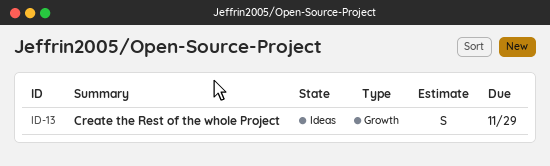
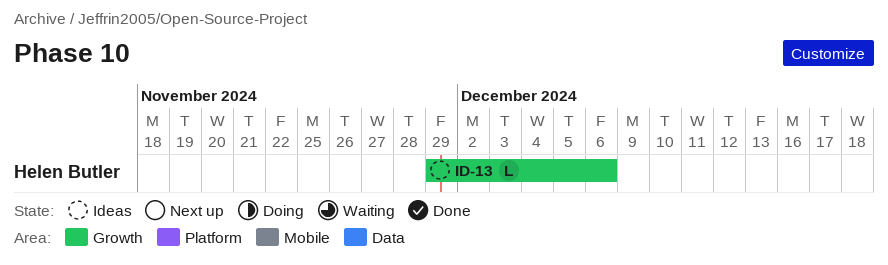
ID-13, estimate: S -> L
ID-13, due: Nov 29 -> Dec 6

